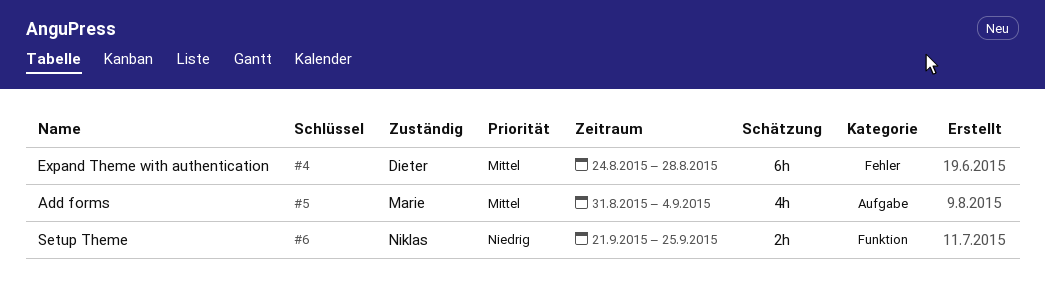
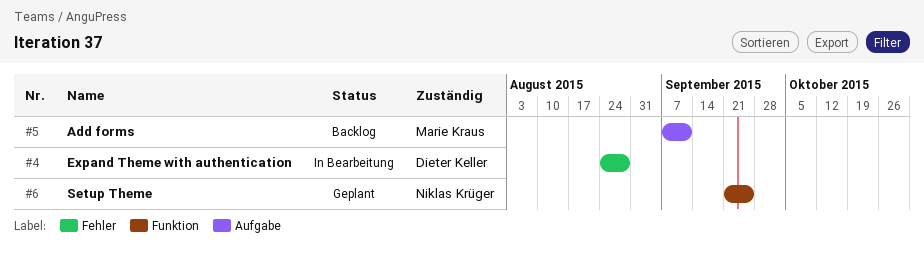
#5, start: Aug 31 -> Sep 7
#5, due: Sep 4 -> Sep 11

